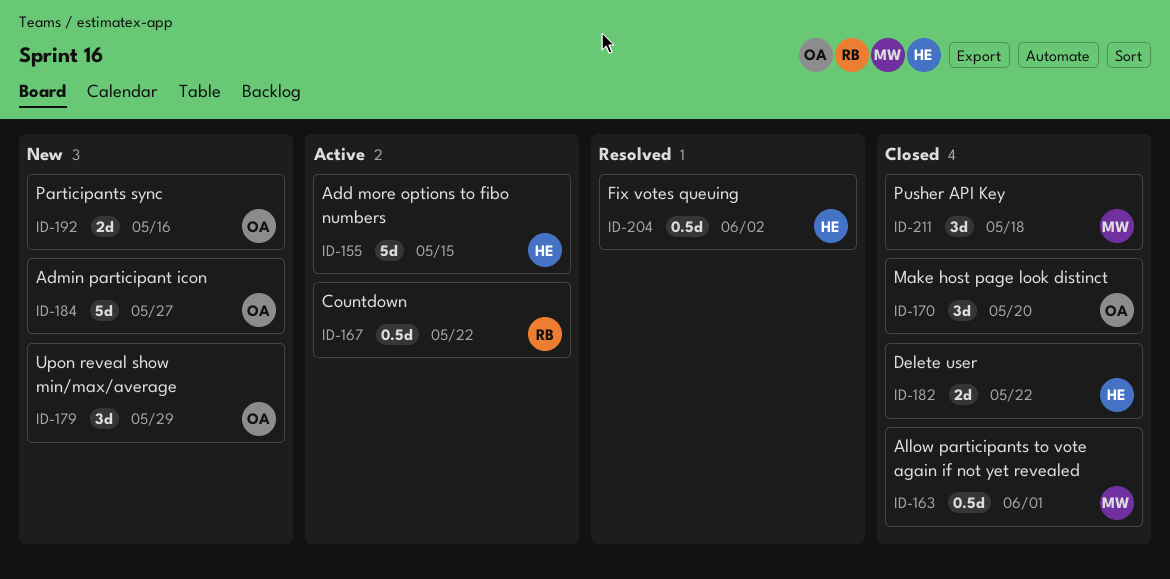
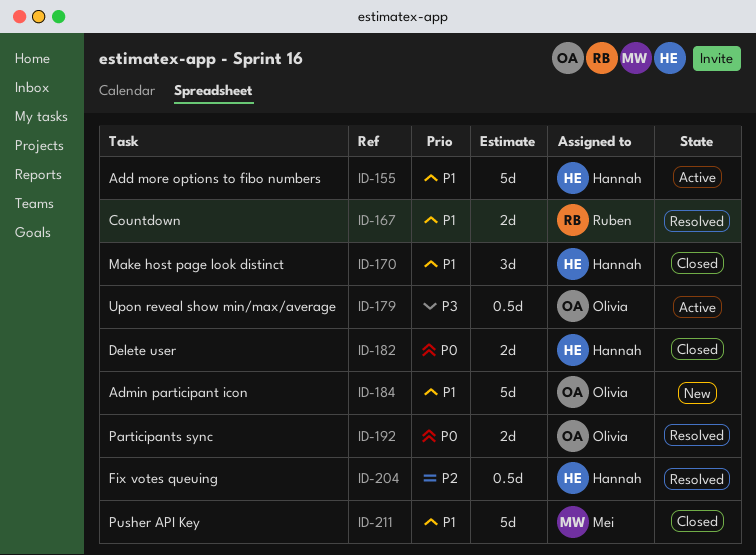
ID-163: present -> none
ID-167, status: Active -> Resolved
ID-167, estimate: 0.5d -> 2d
ID-170, owner: Olivia -> Hannah
ID-179, status: New -> Active
ID-179, estimate: 3d -> 0.5d
ID-192, status: New -> Resolved
ID-211, estimate: 3d -> 5d

